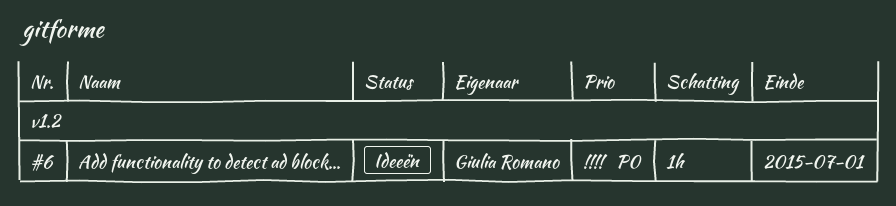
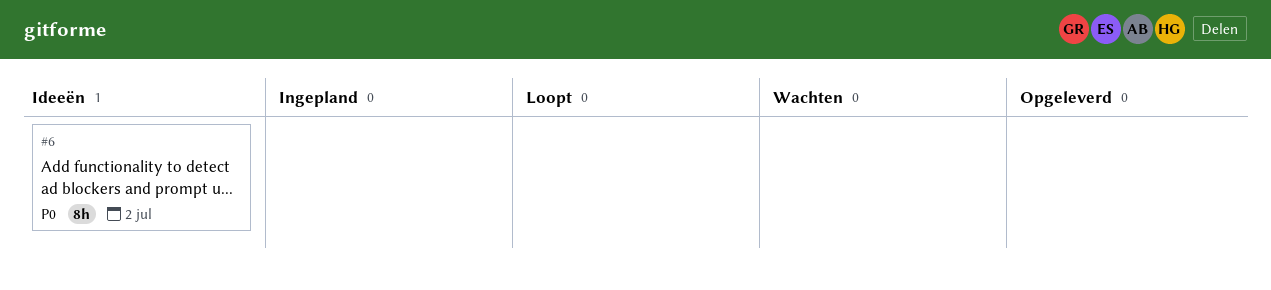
#6, estimate: 1h -> 8h
#6, due: Jul 1 -> Jul 2

